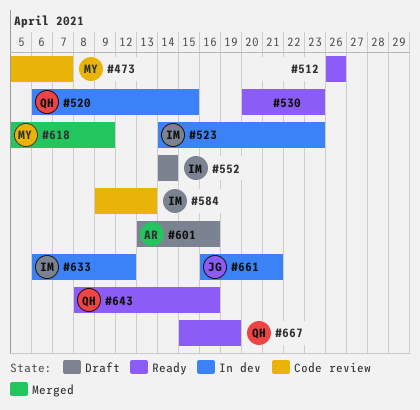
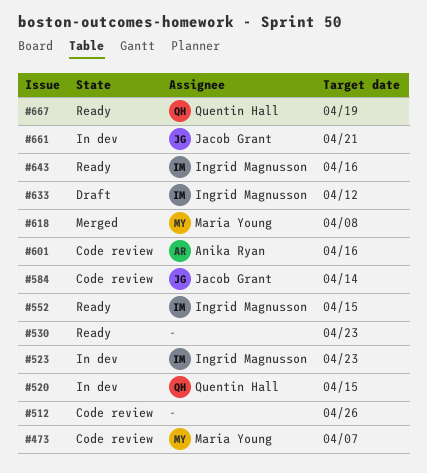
#512, status: Ready -> Code review
#552, status: Draft -> Ready
#552, due: Apr 14 -> Apr 15
#584, owner: Ingrid Magnusson -> Jacob Grant
#584, due: Apr 13 -> Apr 14
#601, status: Draft -> Code review
#618, due: Apr 9 -> Apr 8
#633, status: In dev -> Draft
#643, owner: Quentin Hall -> Ingrid Magnusson

